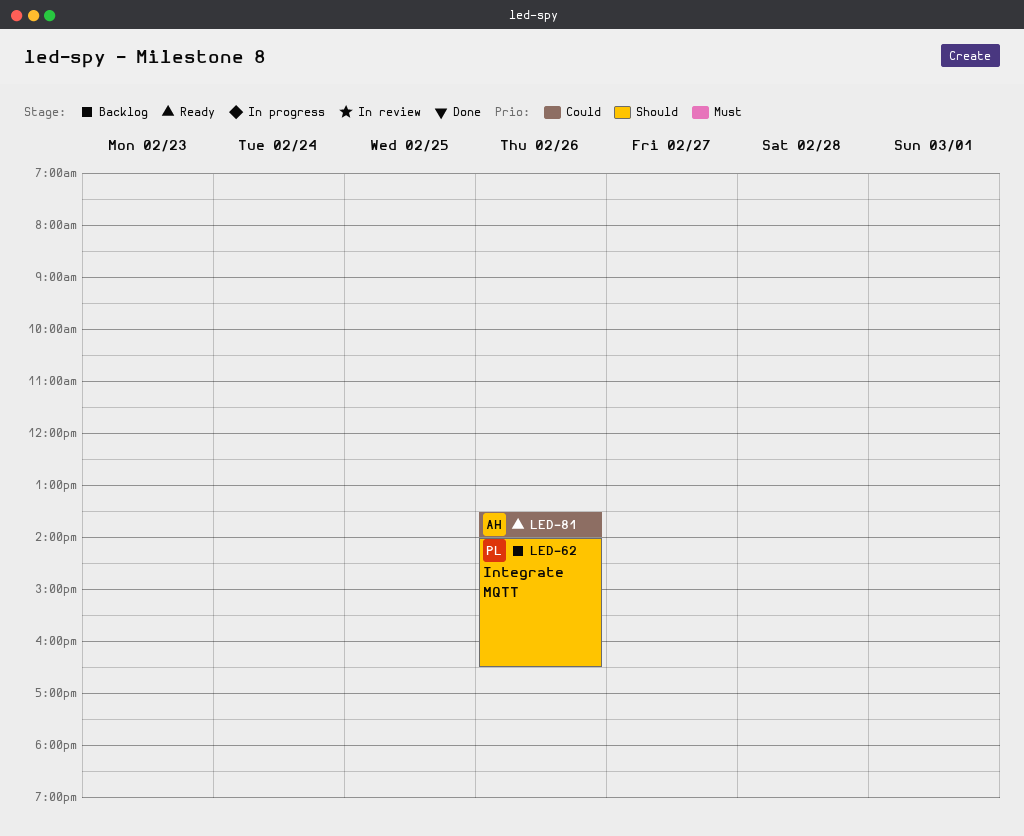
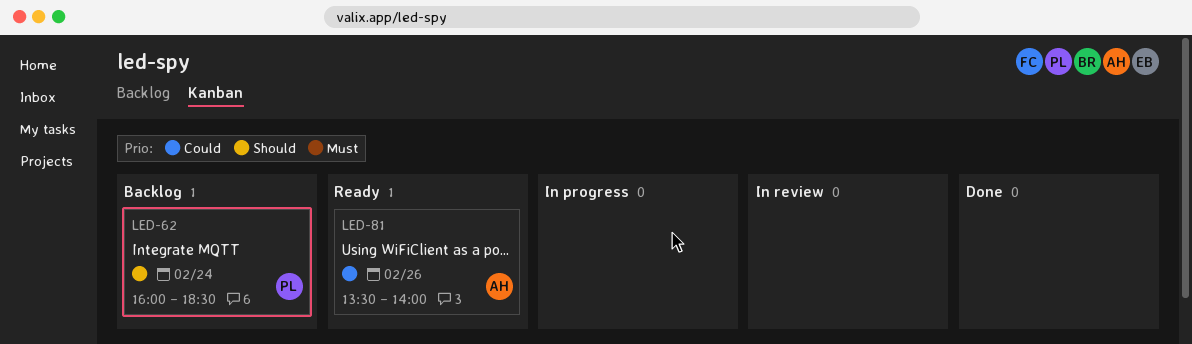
LED-62, day: Feb 26 -> Feb 24
LED-62, begins: 14:00 -> 16:00
LED-62, ends: 16:30 -> 18:30

